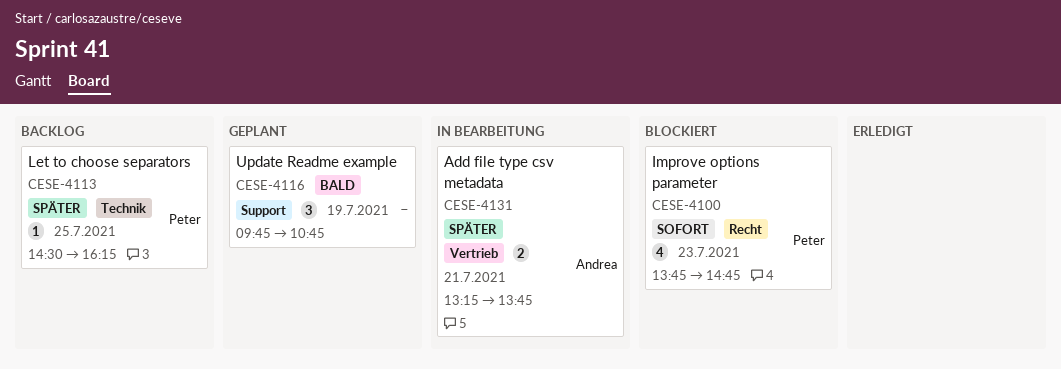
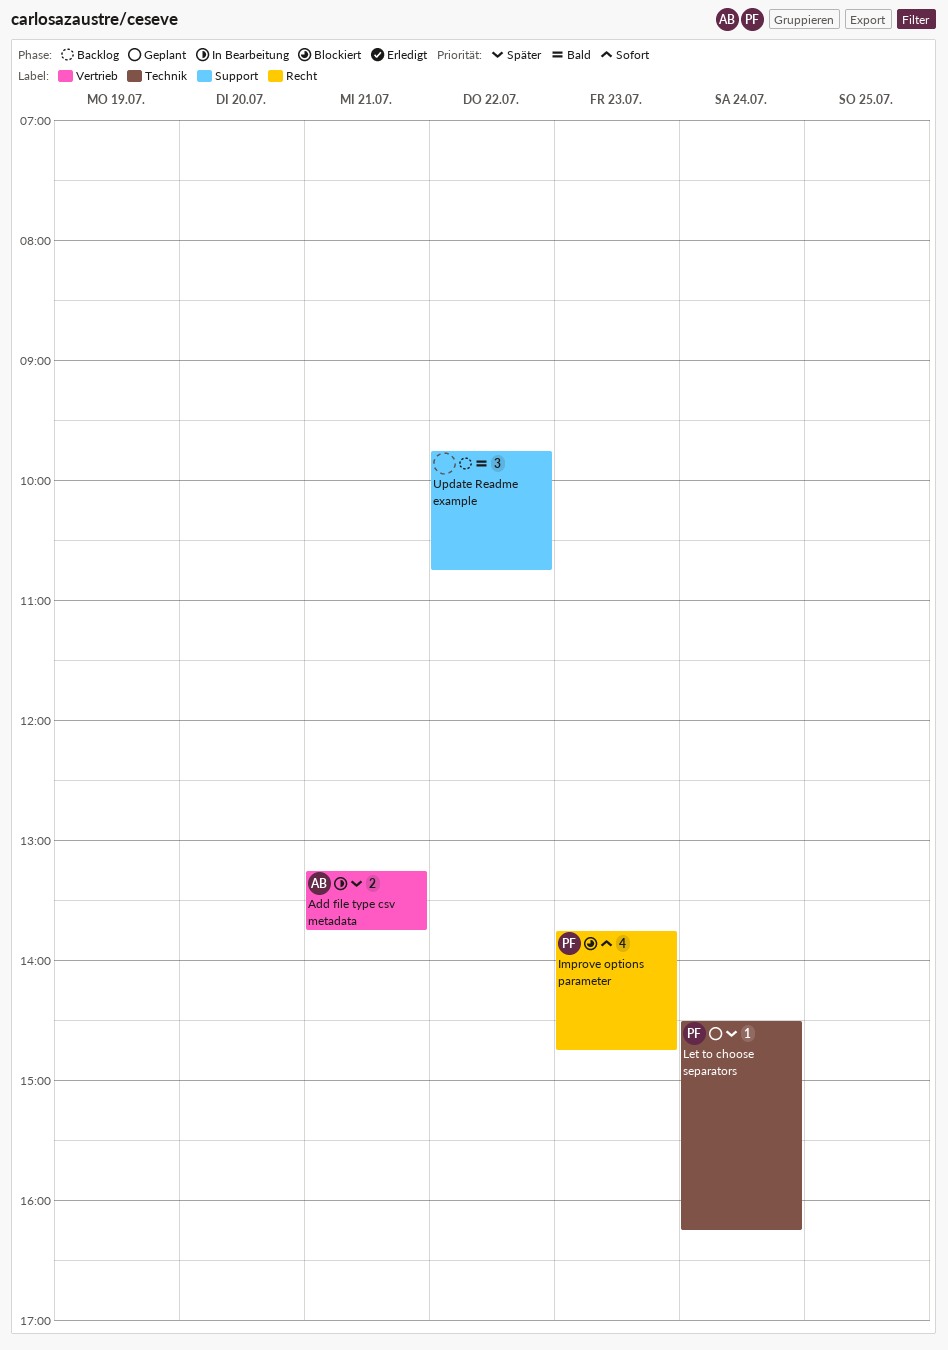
Let to choose separators, status: Backlog -> Geplant
Let to choose separators, day: Jul 25 -> Jul 24
Update Readme example, status: Geplant -> Backlog
Update Readme example, day: Jul 19 -> Jul 22

